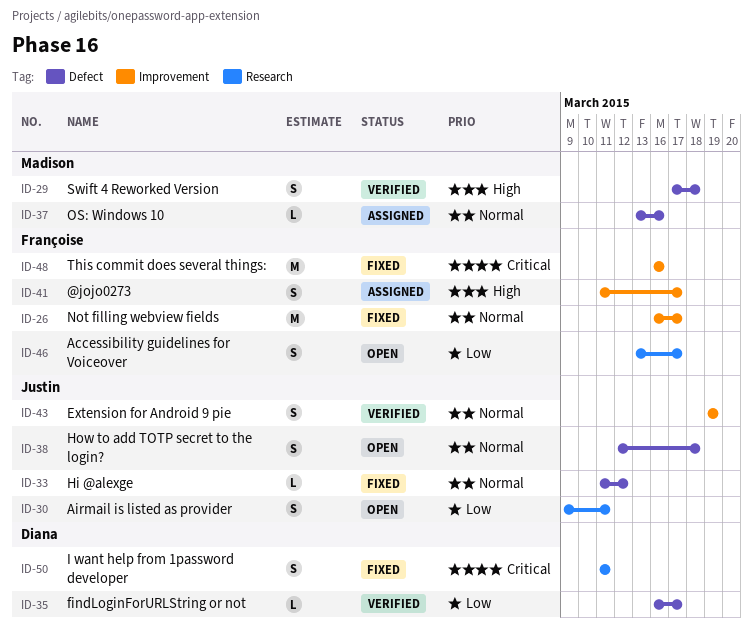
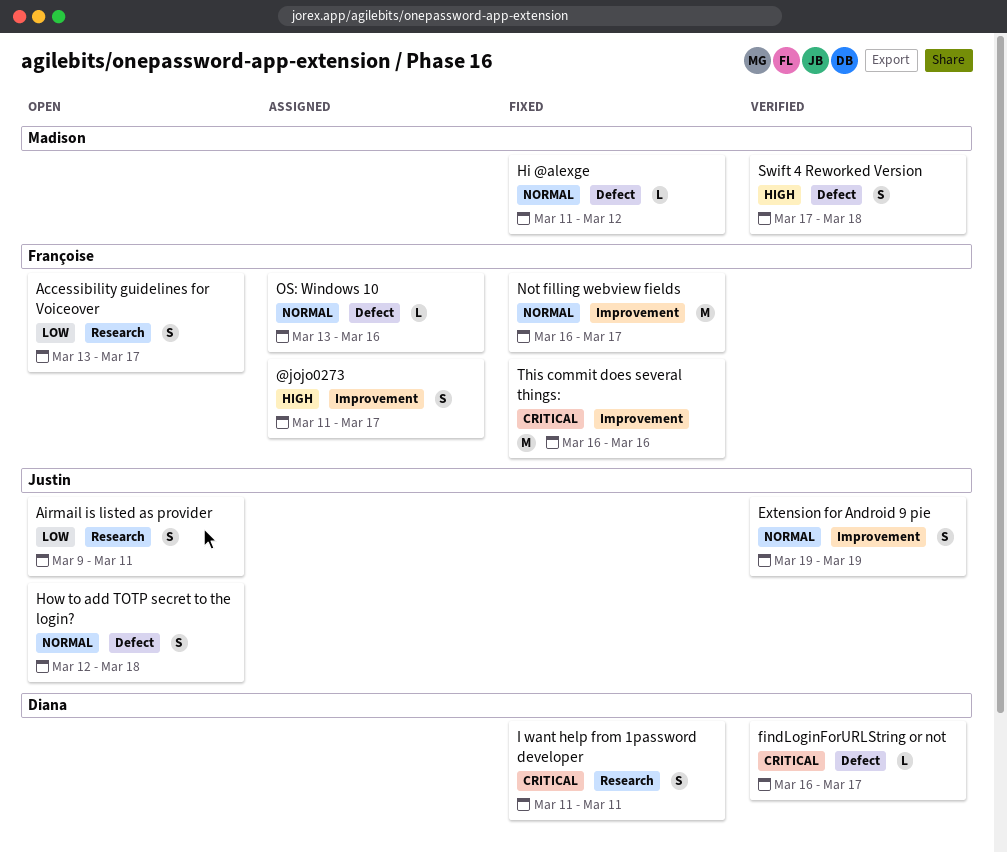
findLoginForURLString or not, priority: Low -> Critical
Hi @alexge, owner: Justin -> Madison
OS: Windows 10, owner: Madison -> Françoise

